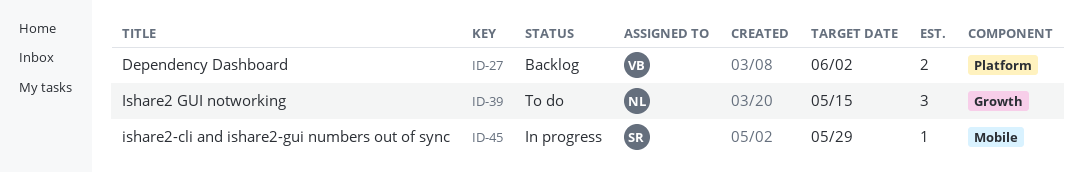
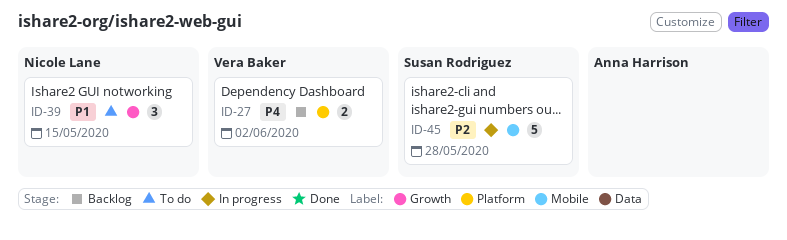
ID-45, estimate: 1 -> 5
ID-45, due: May 29 -> May 28

